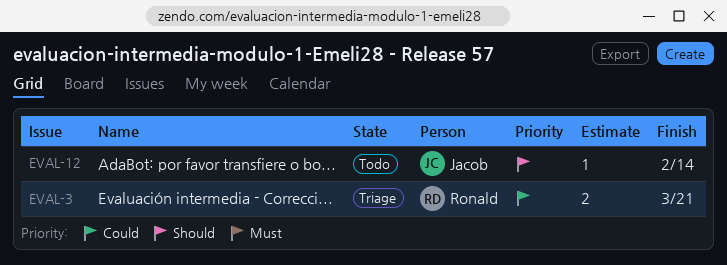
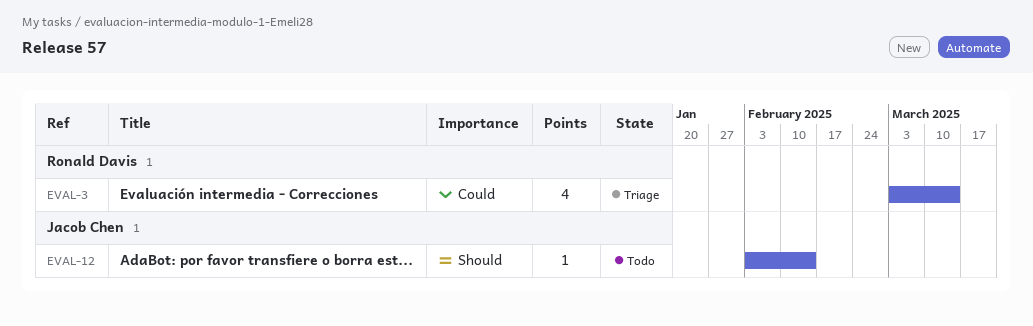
EVAL-3, estimate: 2 -> 4
EVAL-3, due: Mar 21 -> Mar 14

